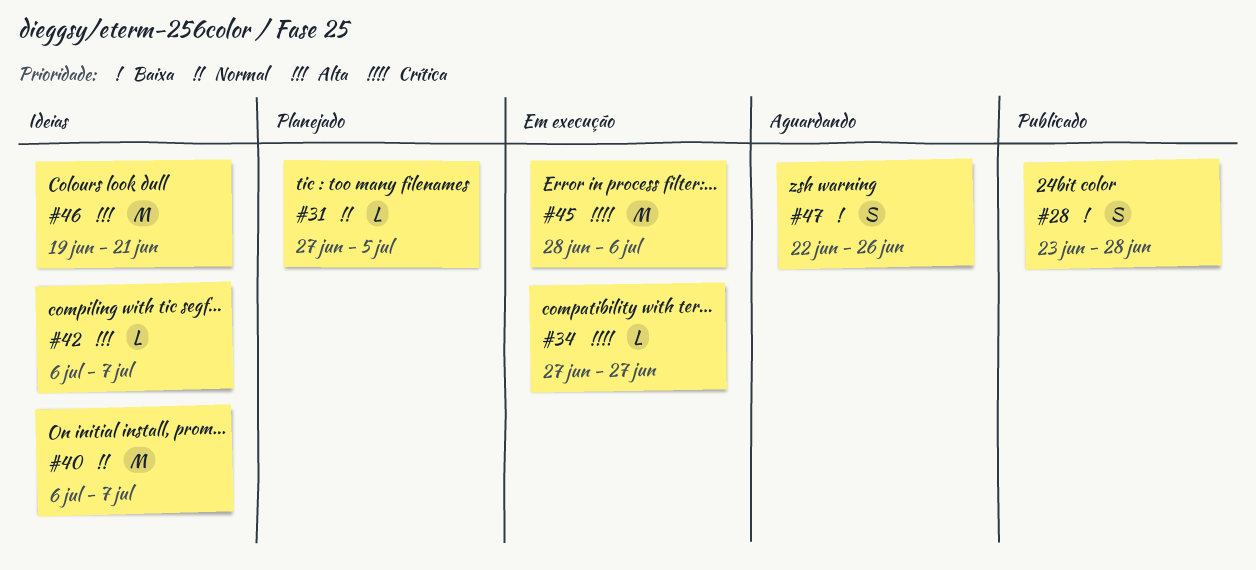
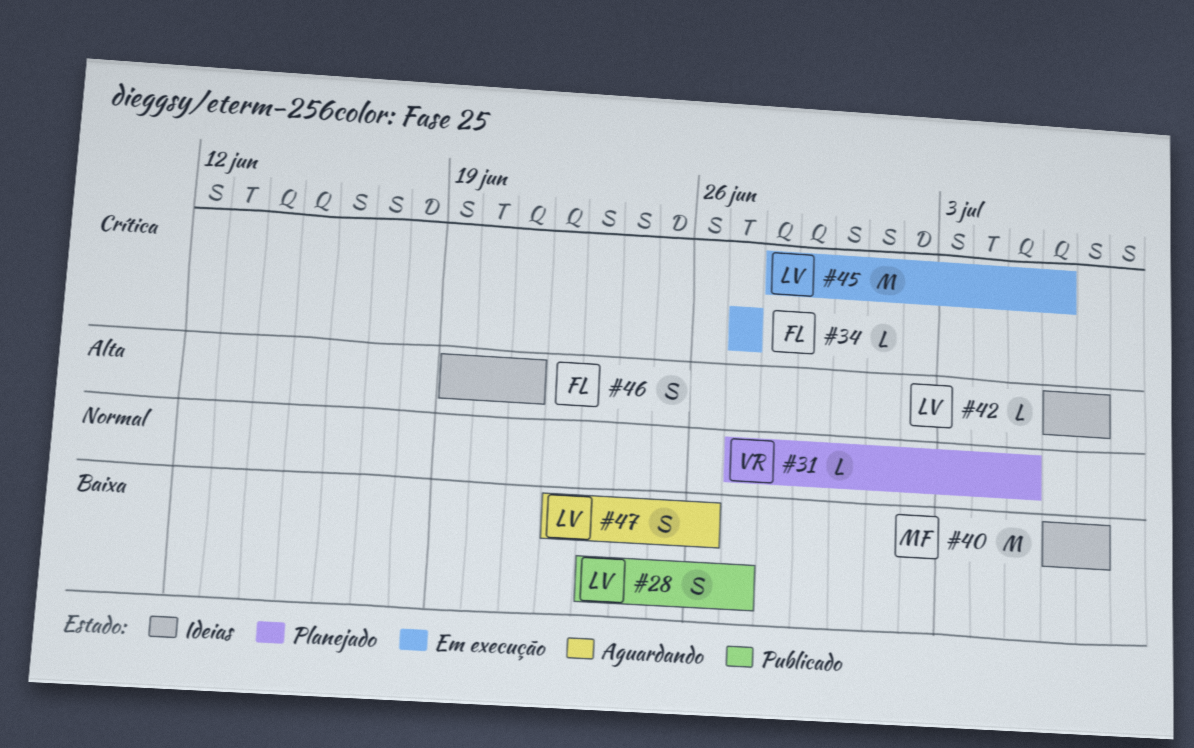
#28, due: Jun 28 -> Jun 27
#40, priority: Normal -> Baixa
#46, estimate: M -> S

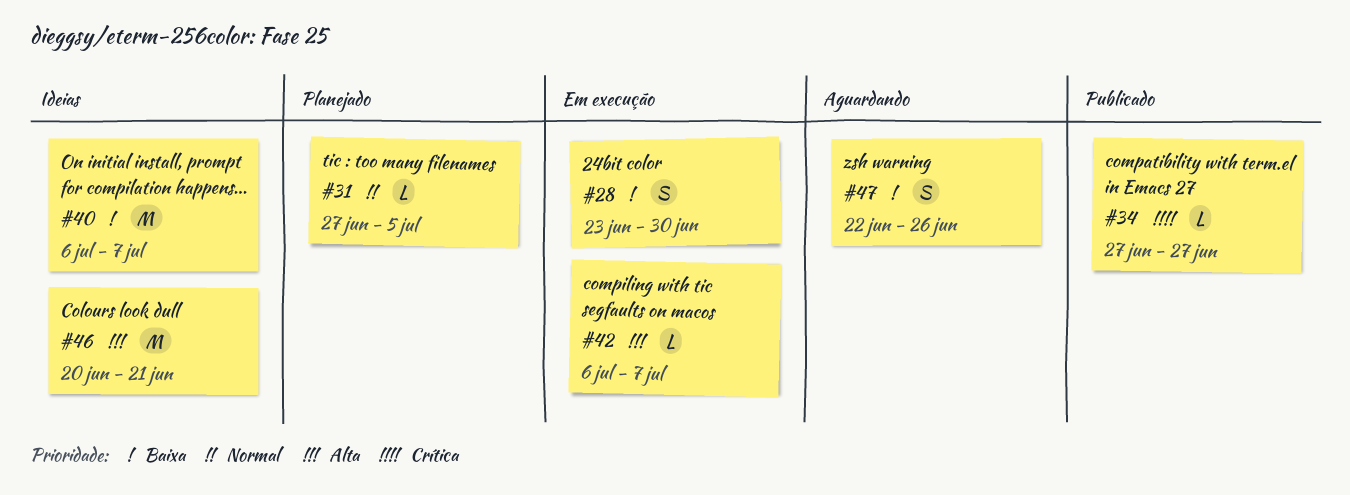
#28, status: Publicado -> Em execução
#28, due: Jun 27 -> Jun 30
#34, status: Em execução -> Publicado
#42, status: Ideias -> Em execução
#45: present -> none
#46, estimate: S -> M
#46, start: Jun 19 -> Jun 20

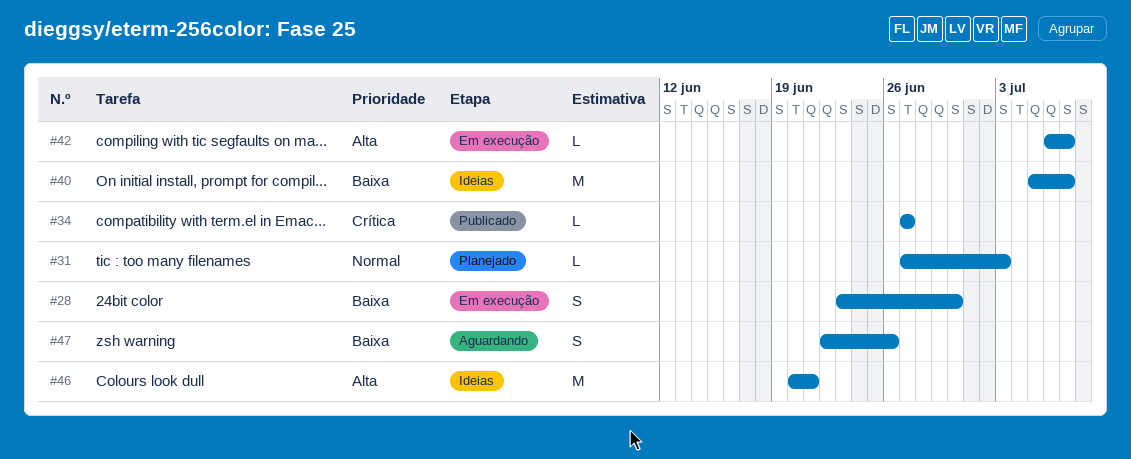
#31, due: Jul 5 -> Jul 3
#40, start: Jul 6 -> Jul 5

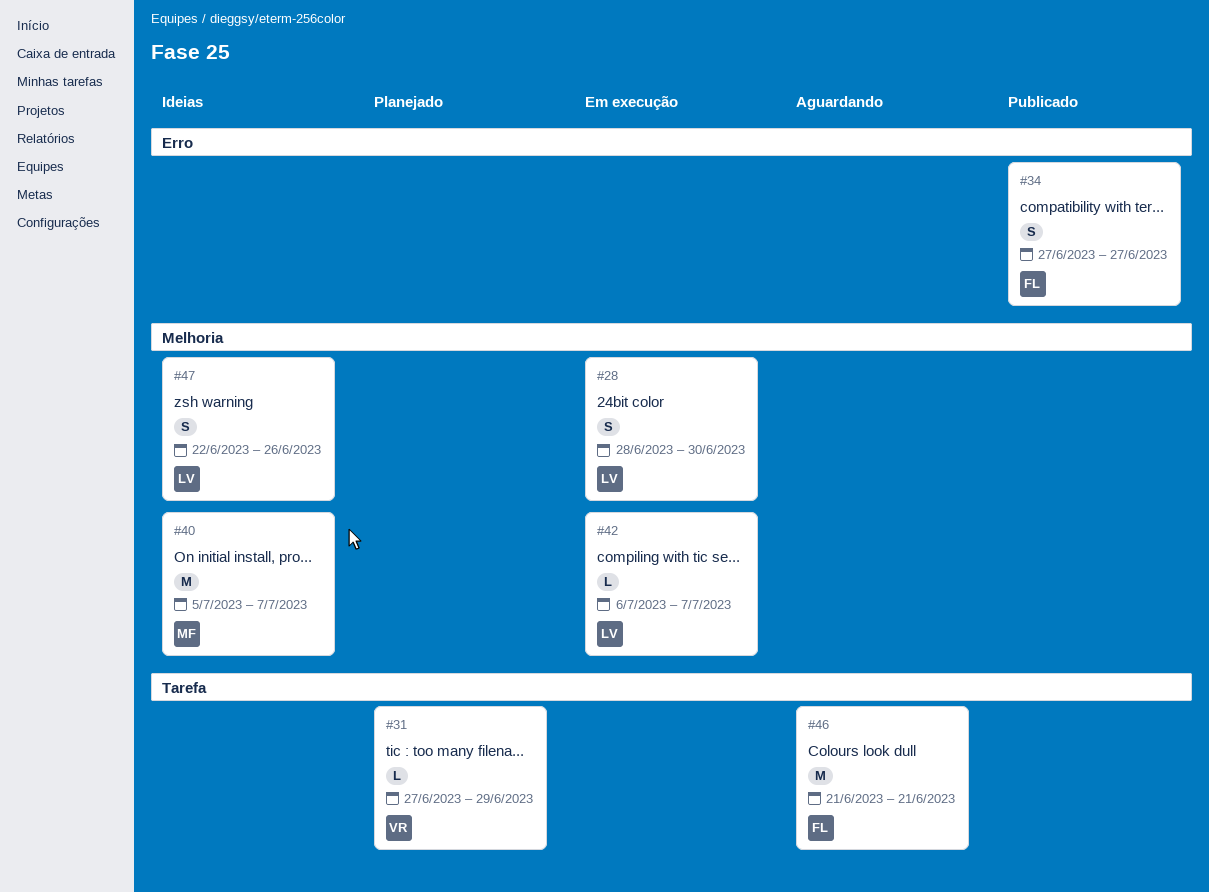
#28, start: Jun 23 -> Jun 28
#31, due: Jul 3 -> Jun 29
#34, estimate: L -> S
#46, status: Ideias -> Aguardando
#46, start: Jun 20 -> Jun 21
#47, status: Aguardando -> Ideias

